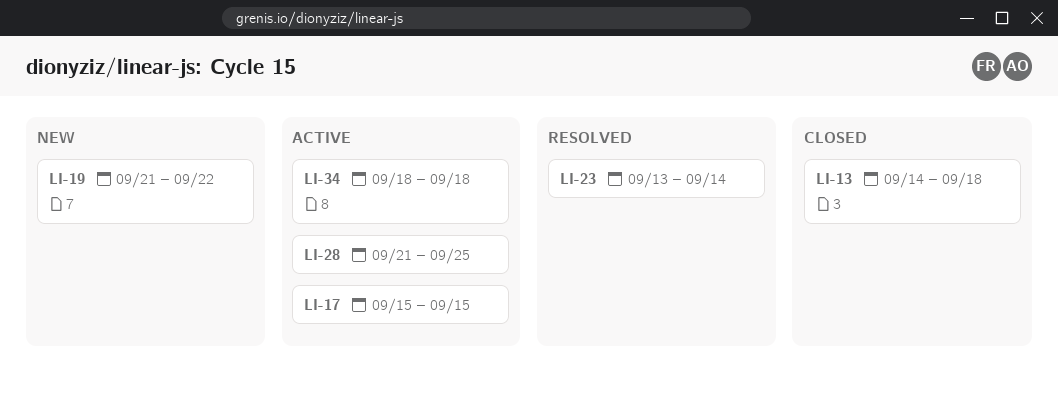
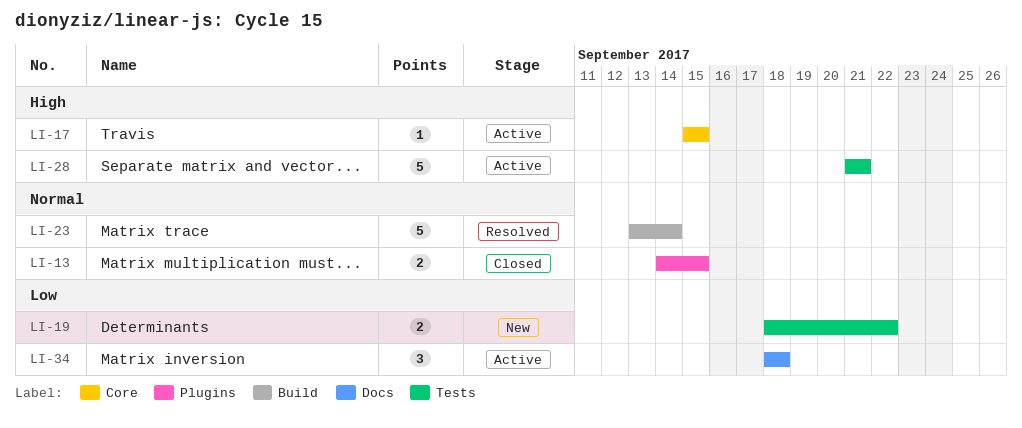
LI-13, due: Sep 18 -> Sep 15
LI-19, start: Sep 21 -> Sep 18
LI-28, due: Sep 25 -> Sep 21

